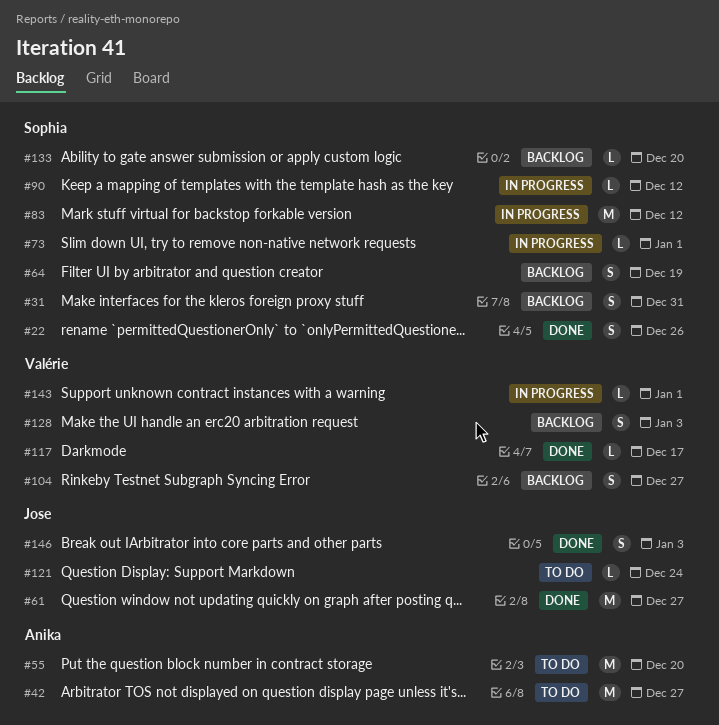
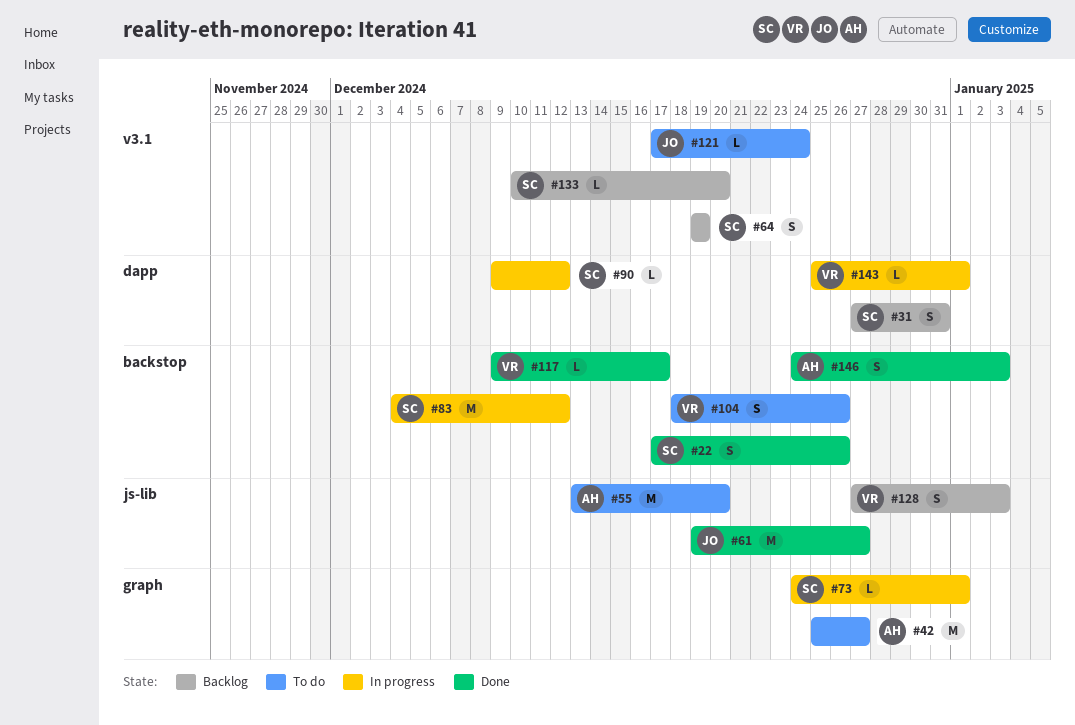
#104, status: Backlog -> To do
#104, due: Dec 27 -> Dec 26
#146, owner: Jose -> Anika

